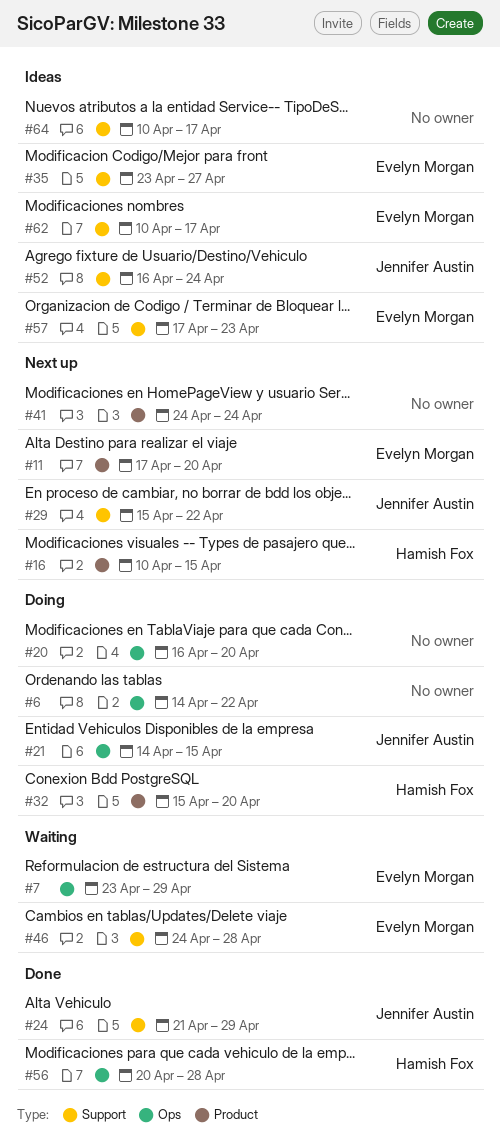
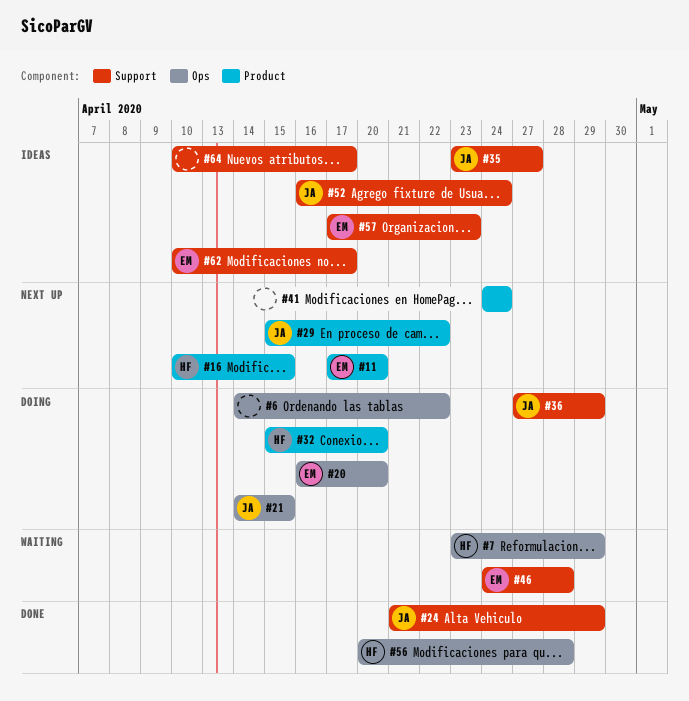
#7, owner: Evelyn Morgan -> Hamish Fox
#20, owner: none -> Evelyn Morgan
#29, label: Support -> Product
#35, owner: Evelyn Morgan -> Jennifer Austin
#36: none -> present

